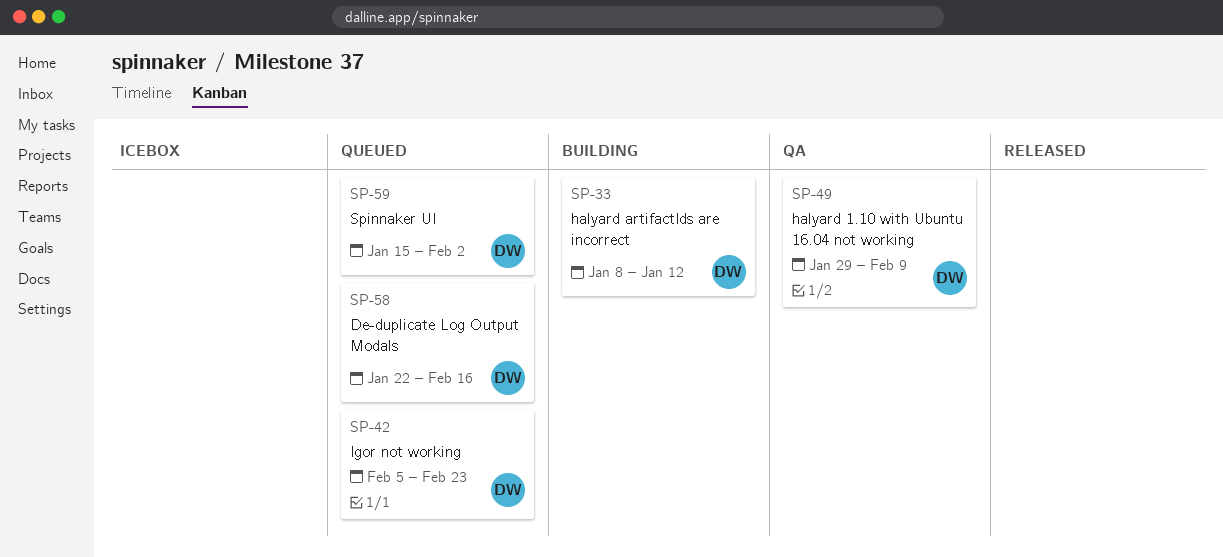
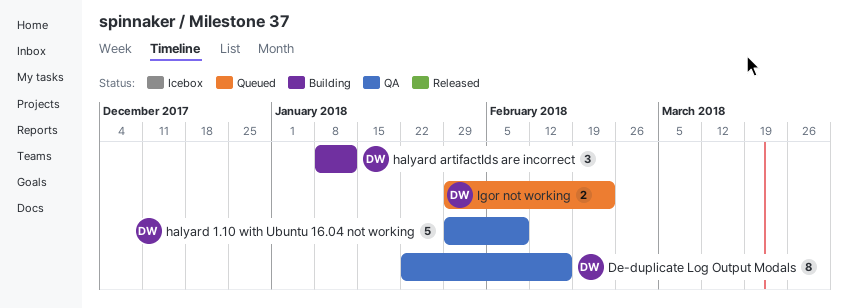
De-duplicate Log Output Modals, status: Queued -> QA
Igor not working, start: Feb 5 -> Jan 29
Spinnaker UI: present -> none

